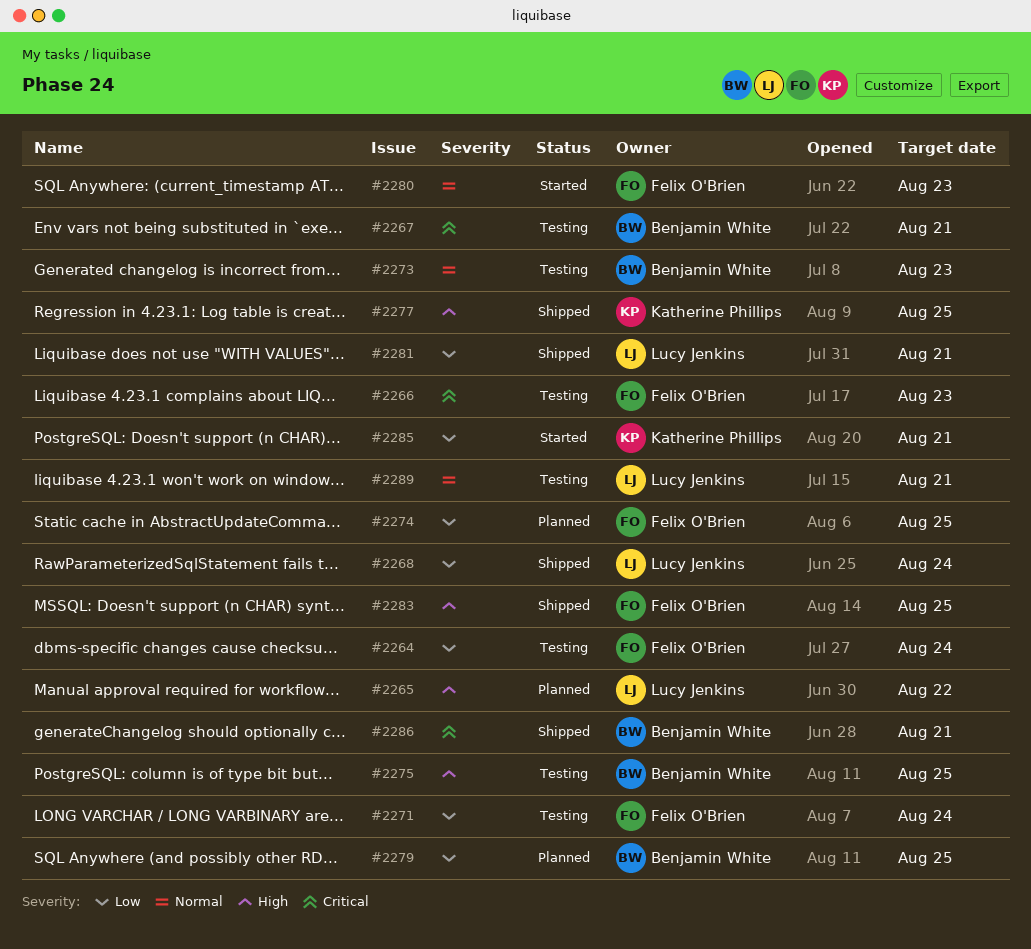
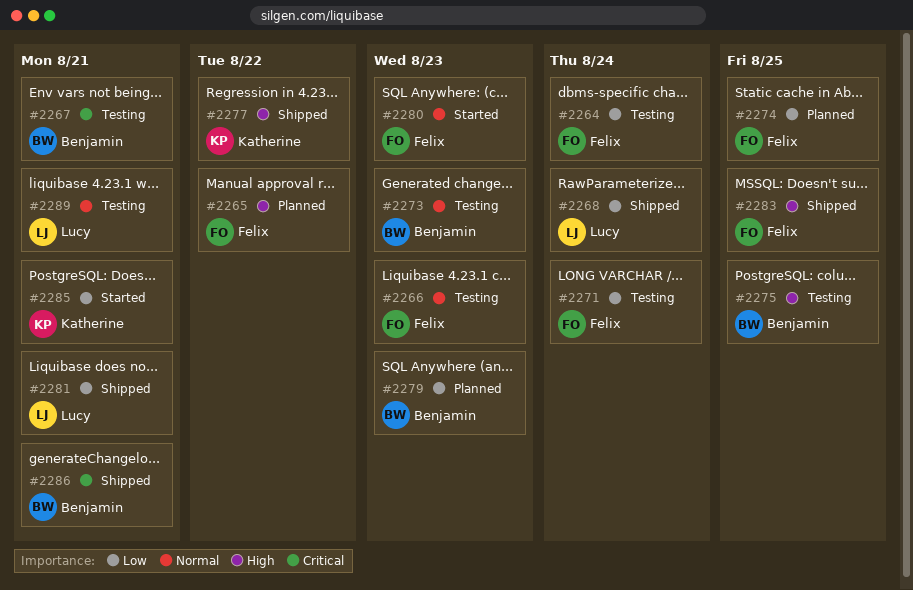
#2265, owner: Lucy Jenkins -> Felix O'Brien
#2266, priority: Critical -> Normal
#2277, due: Aug 25 -> Aug 22
#2279, due: Aug 25 -> Aug 23

